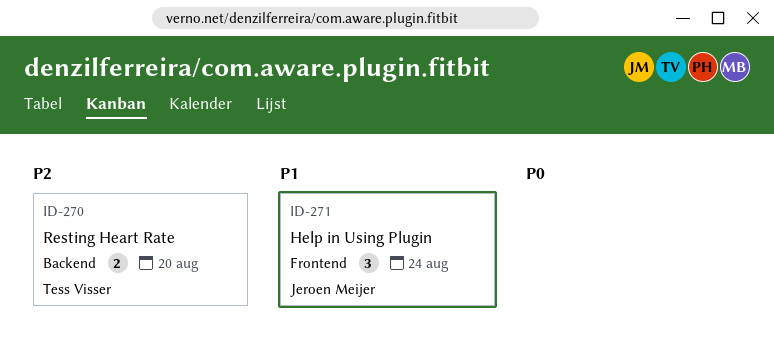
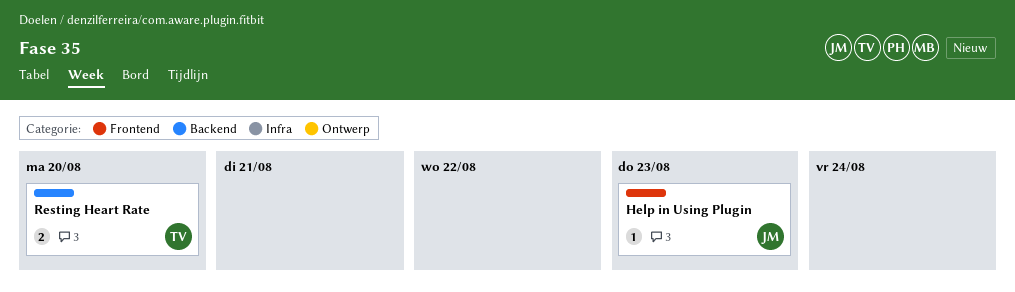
Help in Using Plugin, estimate: 3 -> 1
Help in Using Plugin, due: Aug 24 -> Aug 23

